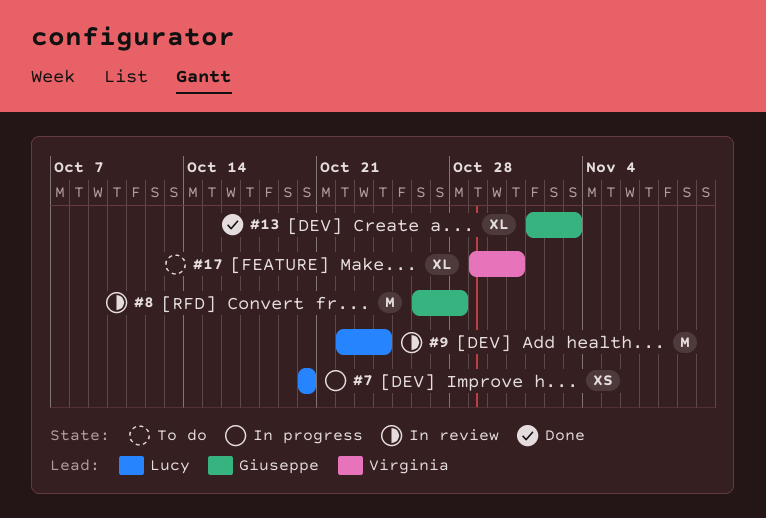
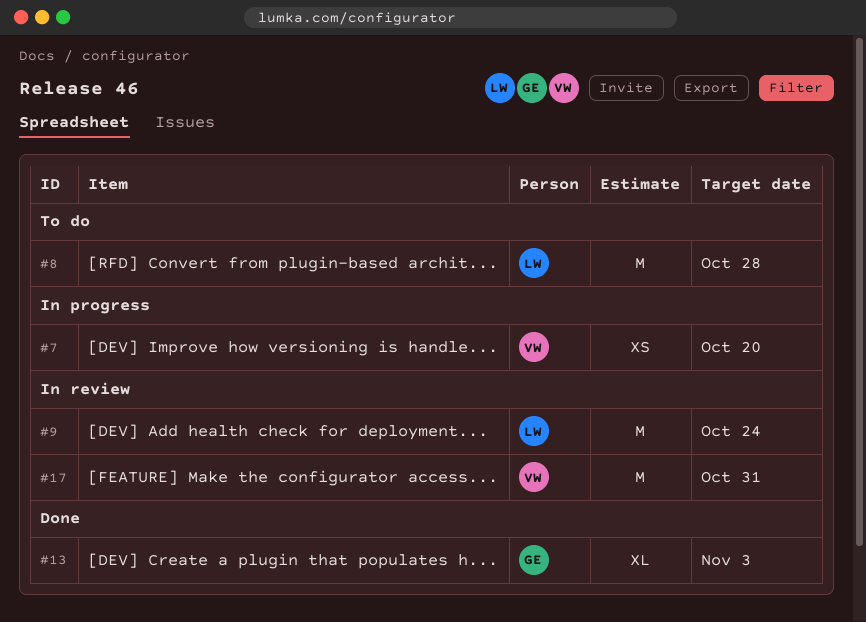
#7, owner: Lucy -> Virginia
#8, status: In review -> To do
#8, owner: Giuseppe -> Lucy
#17, status: To do -> In review
#17, estimate: XL -> M

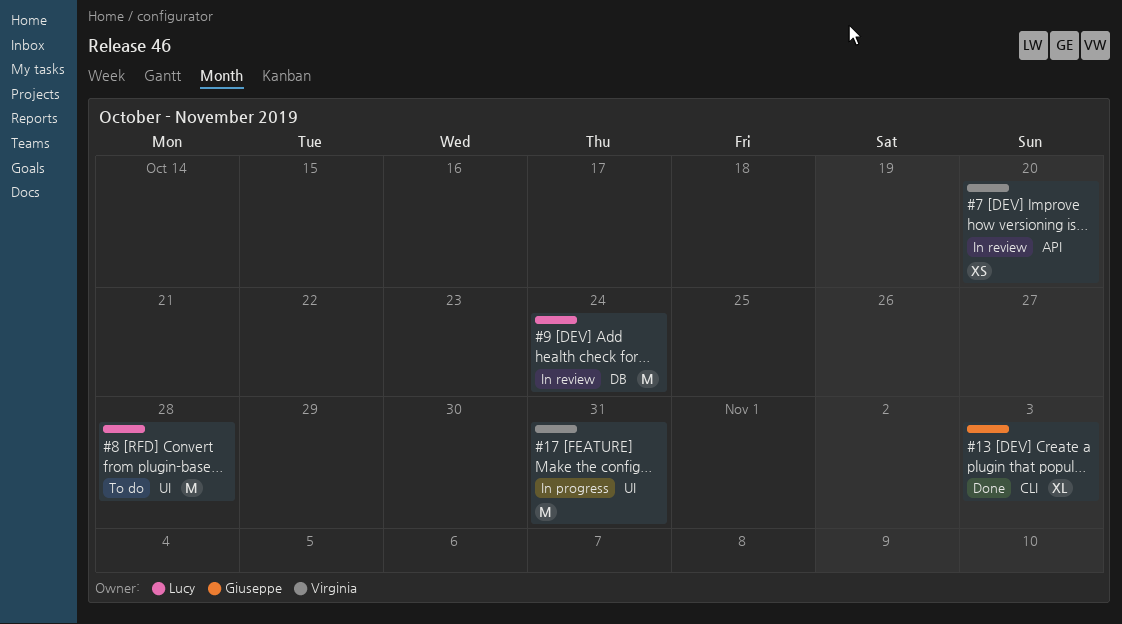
#7, status: In progress -> In review
#17, status: In review -> In progress

